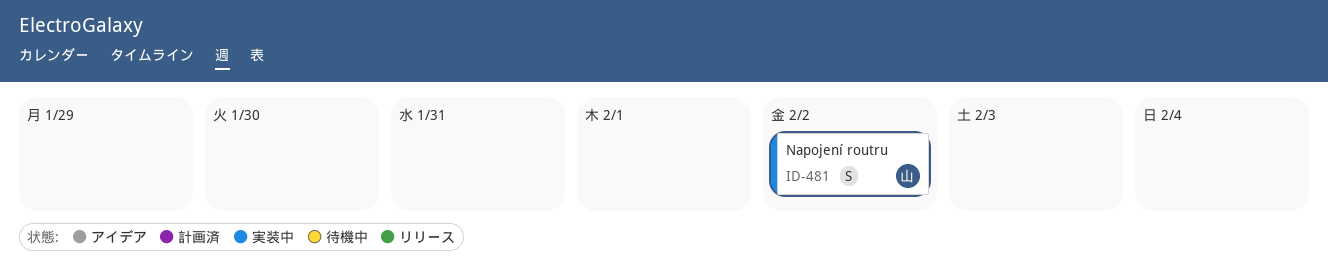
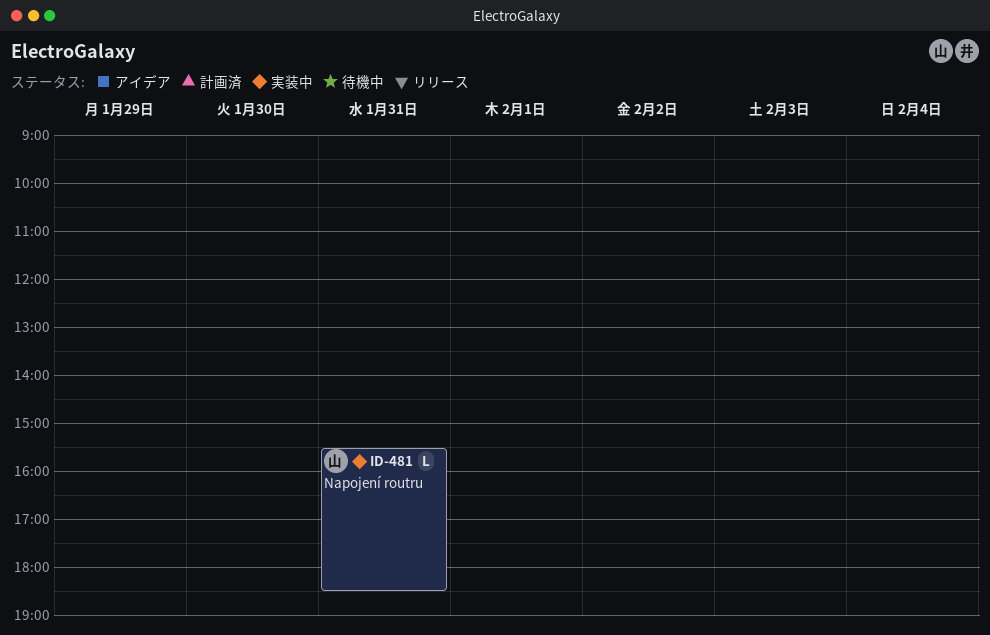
ID-481, estimate: S -> L
ID-481, day: Feb 2 -> Jan 31

